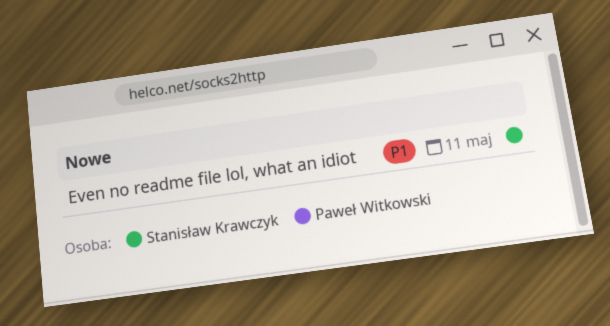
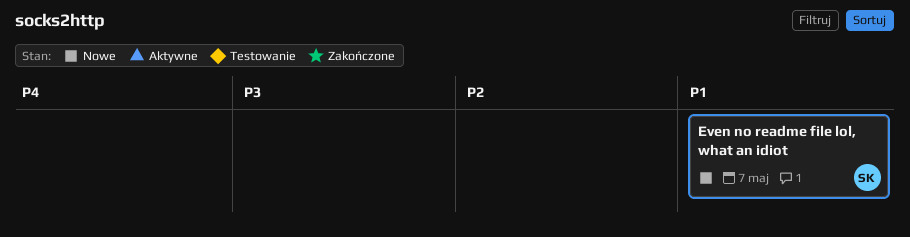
Even no readme file lol, what an idiot, due: May 11 -> May 7

